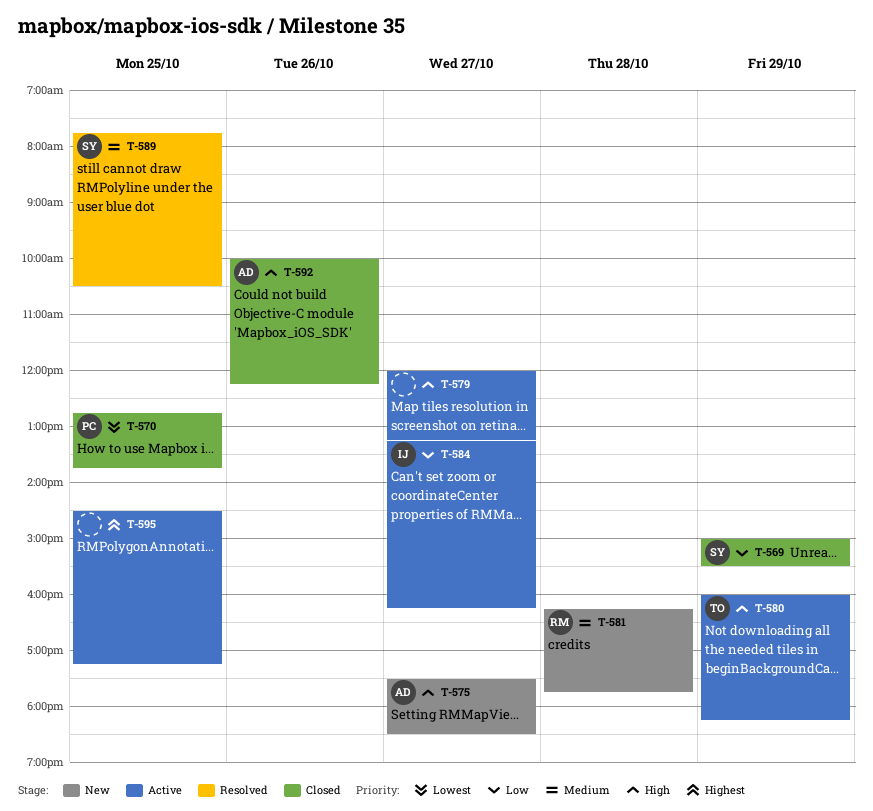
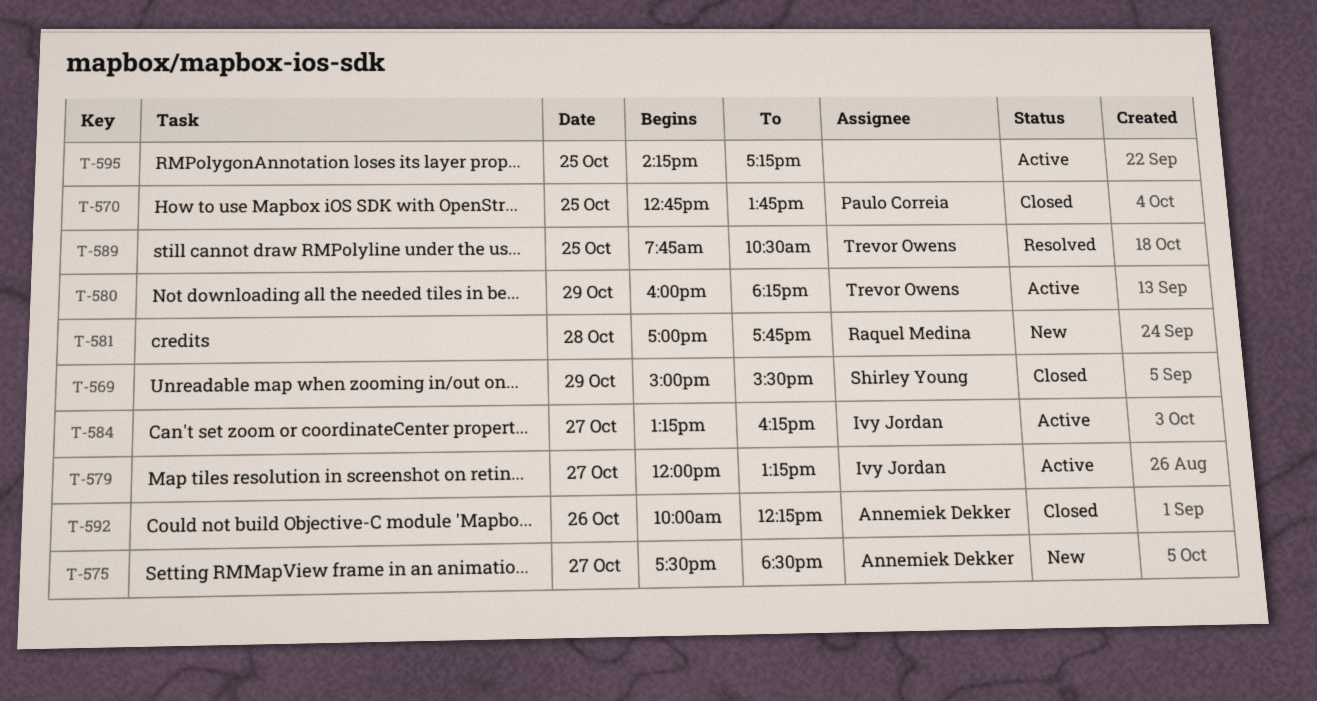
T-579, owner: none -> Ivy Jordan
T-581, begins: 16:15 -> 17:00
T-589, owner: Shirley Young -> Trevor Owens
T-595, begins: 14:30 -> 14:15

